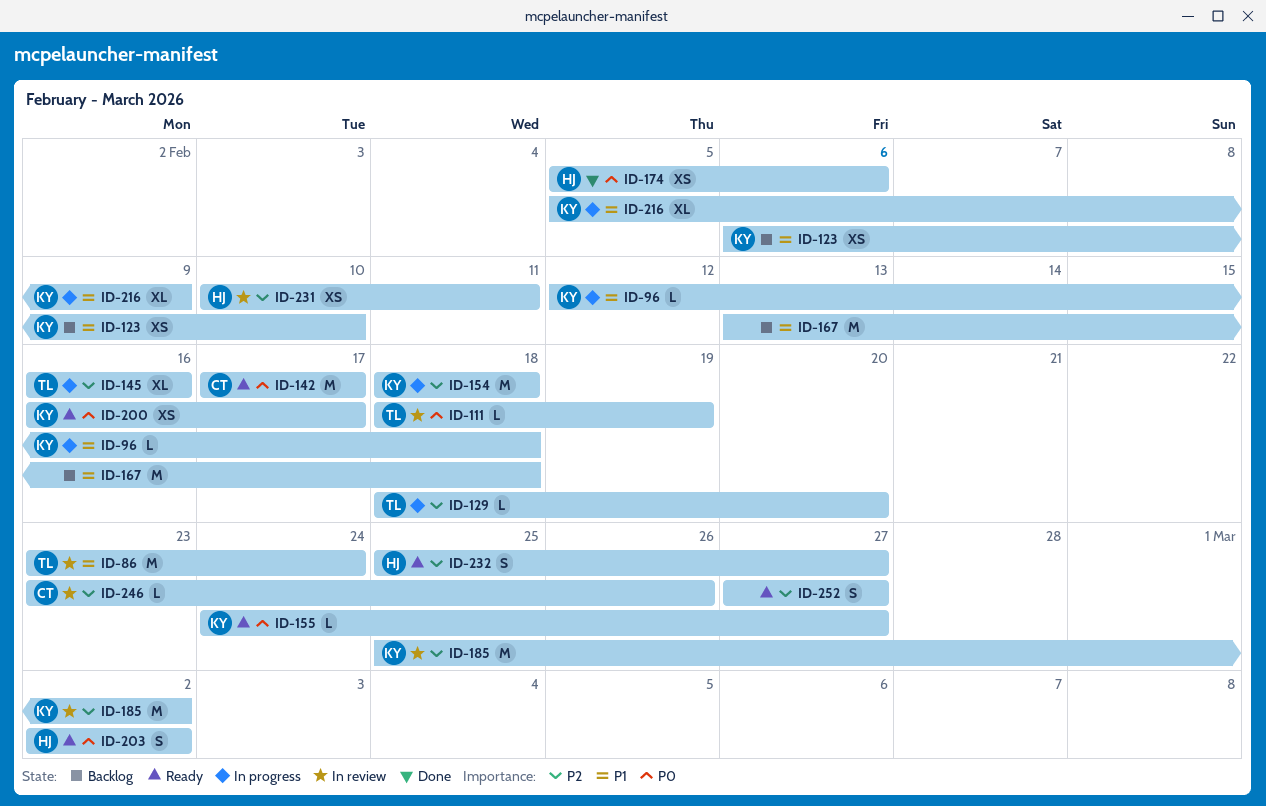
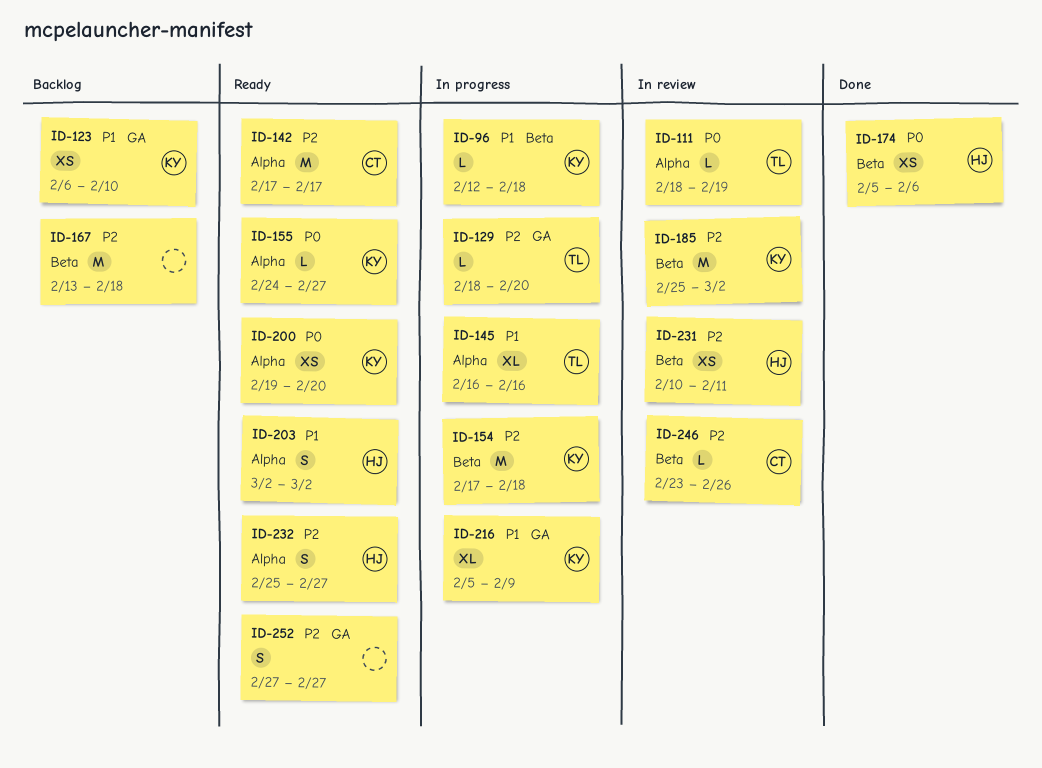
ID-86: present -> none
ID-142, priority: P0 -> P2
ID-145, priority: P2 -> P1
ID-154, start: Feb 18 -> Feb 17
ID-167, priority: P1 -> P2
ID-200, start: Feb 16 -> Feb 19
ID-200, due: Feb 17 -> Feb 20
ID-203, priority: P0 -> P1

